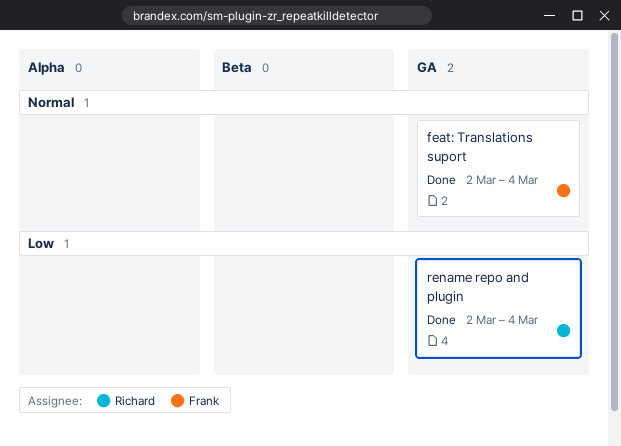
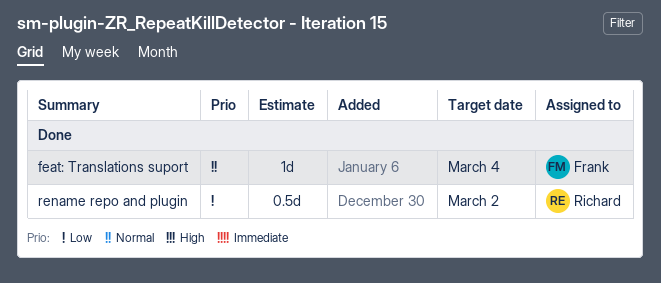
rename repo and plugin, due: Mar 4 -> Mar 2

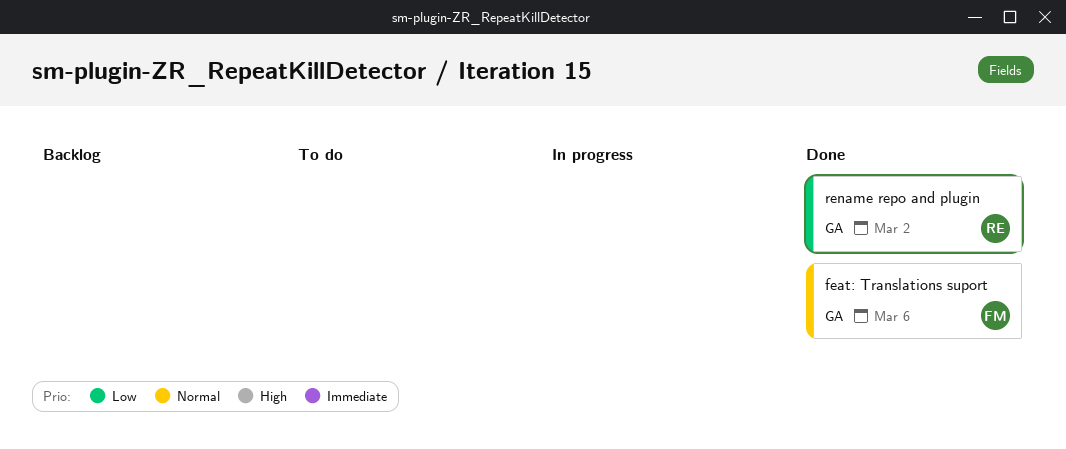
feat: Translations suport, due: Mar 4 -> Mar 6

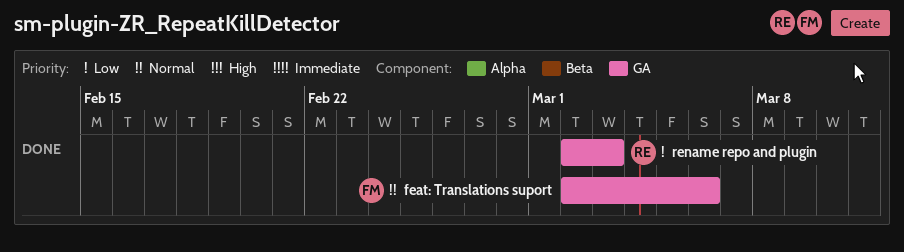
rename repo and plugin, due: Mar 2 -> Mar 3

